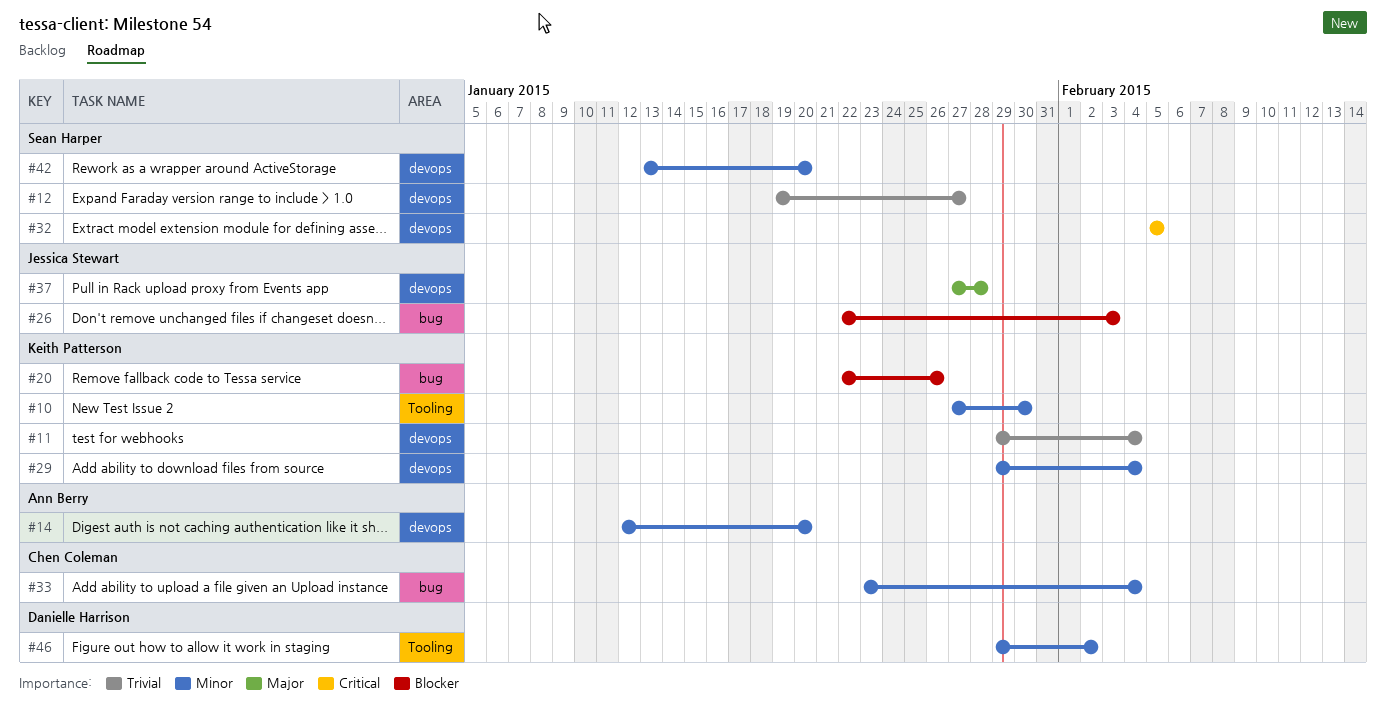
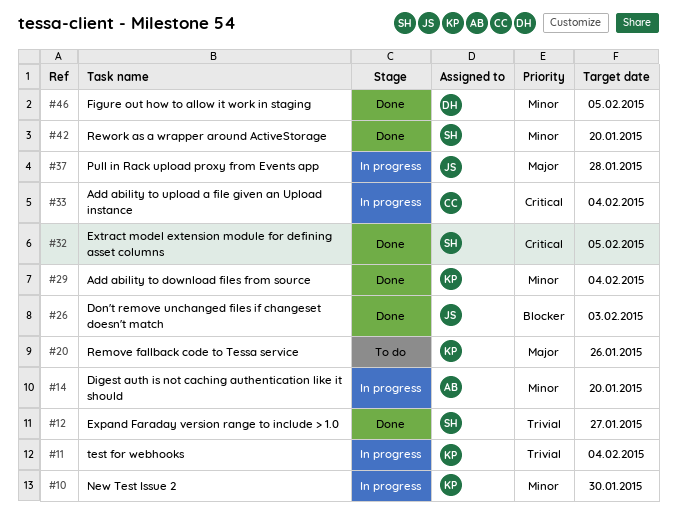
#20, priority: Blocker -> Major
#33, priority: Minor -> Critical
#46, due: Feb 2 -> Feb 5

